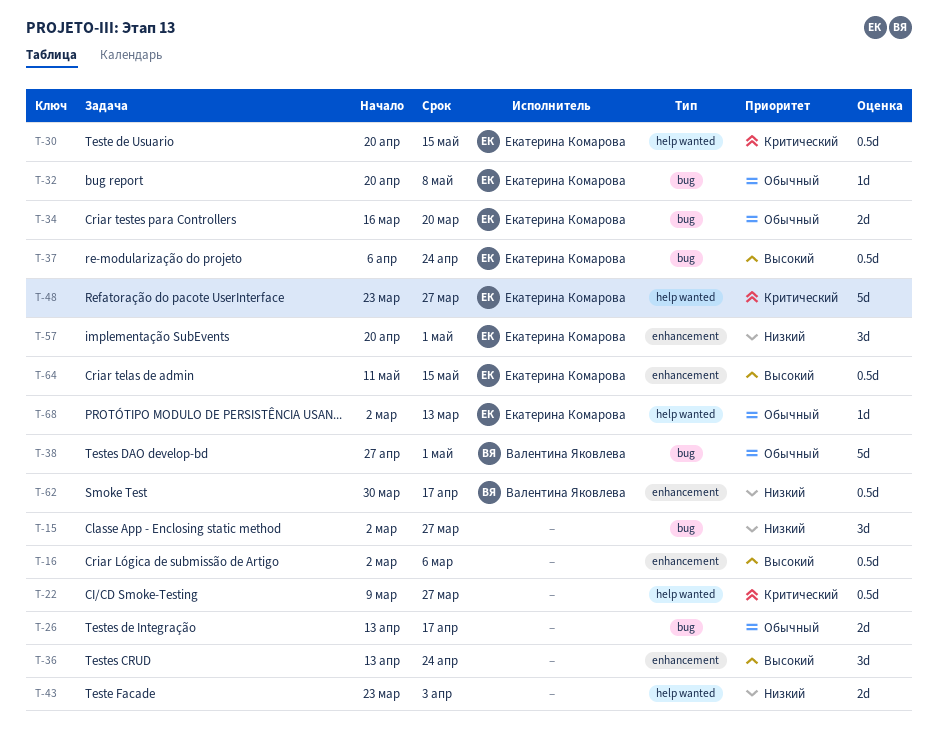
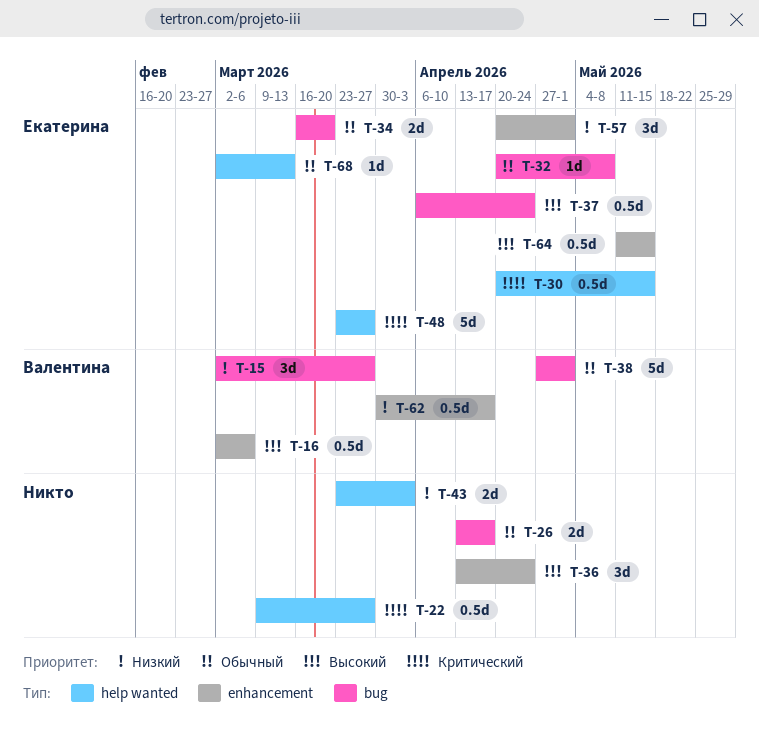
T-15, owner: none -> Валентина Яковлева
T-16, owner: none -> Валентина Яковлева

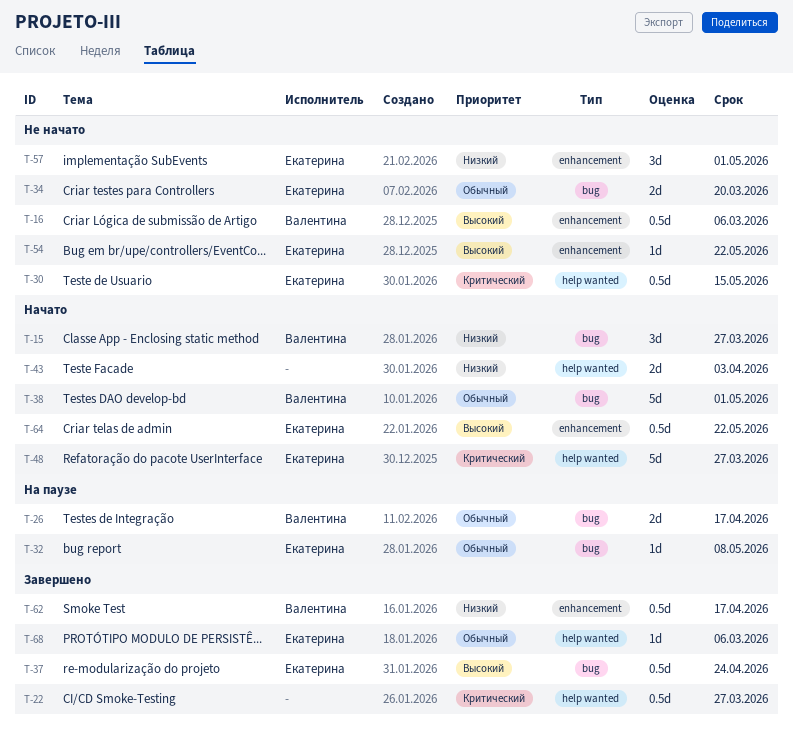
T-26, owner: none -> Валентина
T-36: present -> none
T-54: none -> present
T-64, due: May 15 -> May 22
T-68, due: Mar 13 -> Mar 6

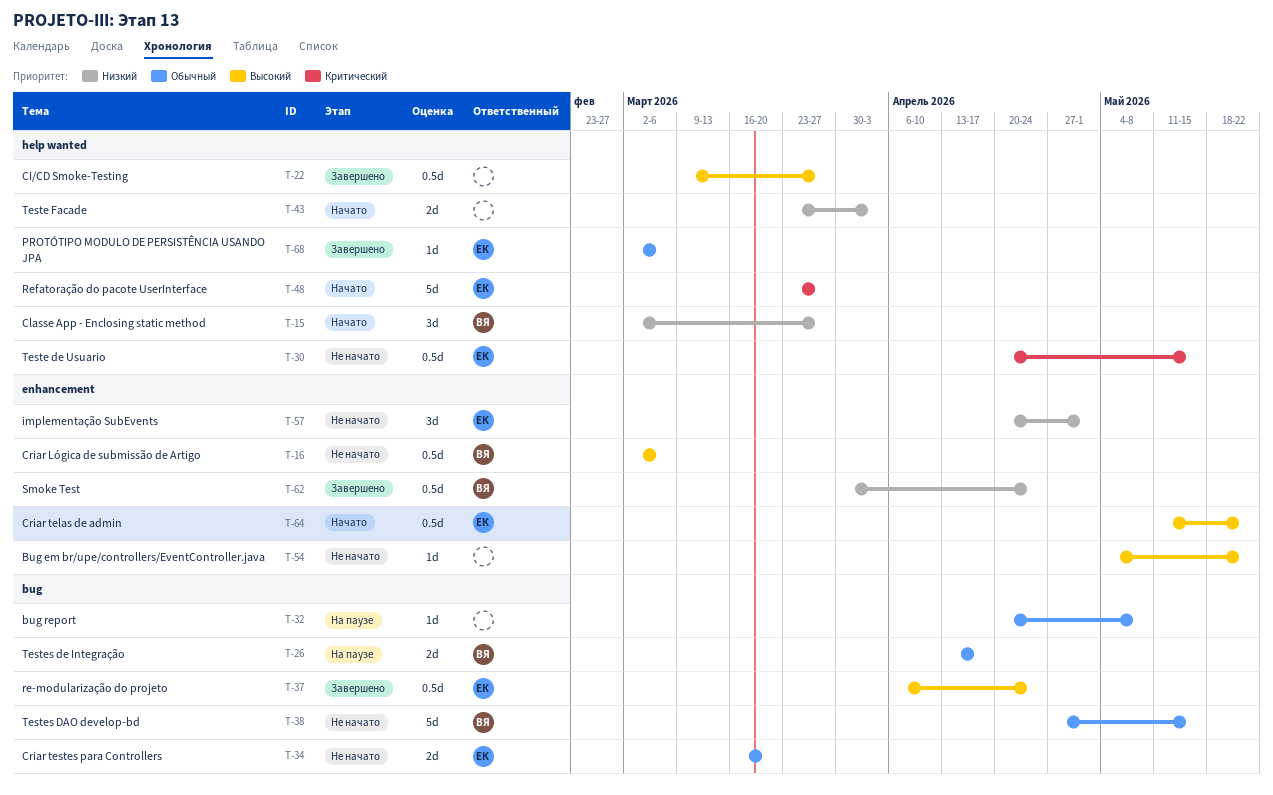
T-15, label: bug -> help wanted
T-22, priority: Критический -> Высокий
T-32, owner: Екатерина -> none
T-38, status: Начато -> Не начато
T-38, due: May 1 -> May 15
T-54, owner: Екатерина -> none
T-62, due: Apr 17 -> Apr 24

